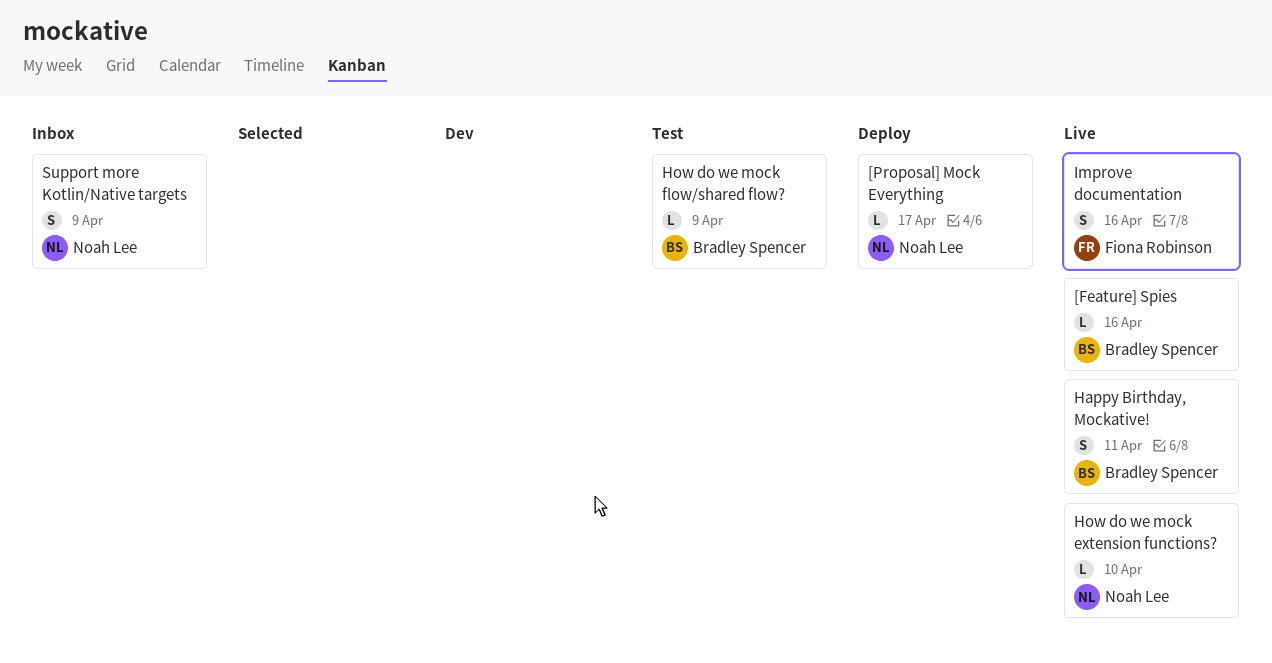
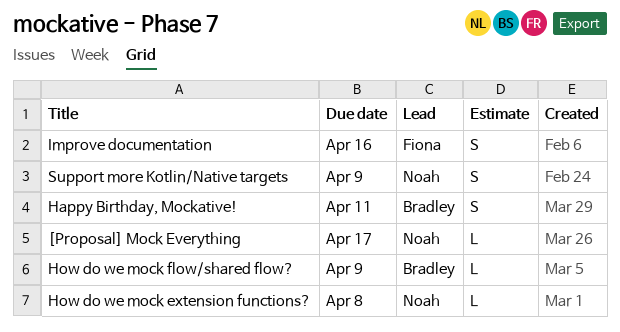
[Feature] Spies: present -> none
How do we mock extension functions?, due: Apr 10 -> Apr 8

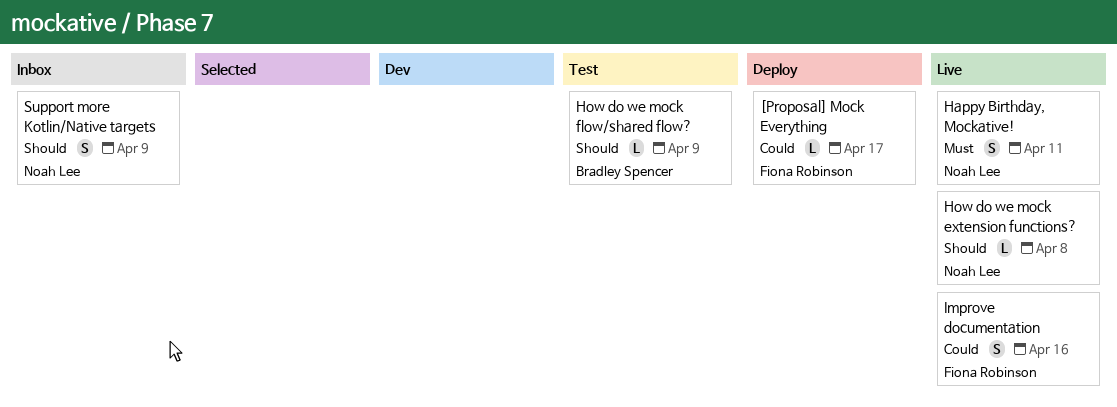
[Proposal] Mock Everything, owner: Noah Lee -> Fiona Robinson
Happy Birthday, Mockative!, owner: Bradley Spencer -> Noah Lee

